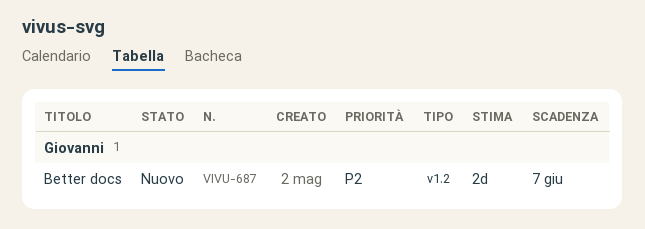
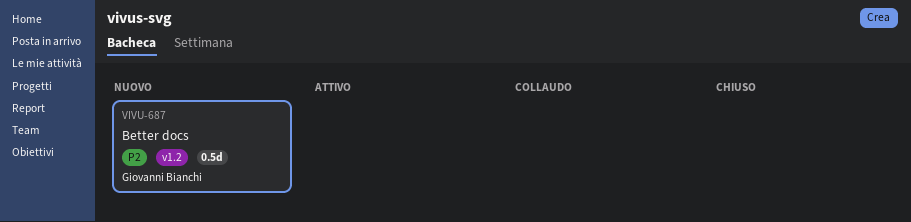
VIVU-687, estimate: 2d -> 0.5d

